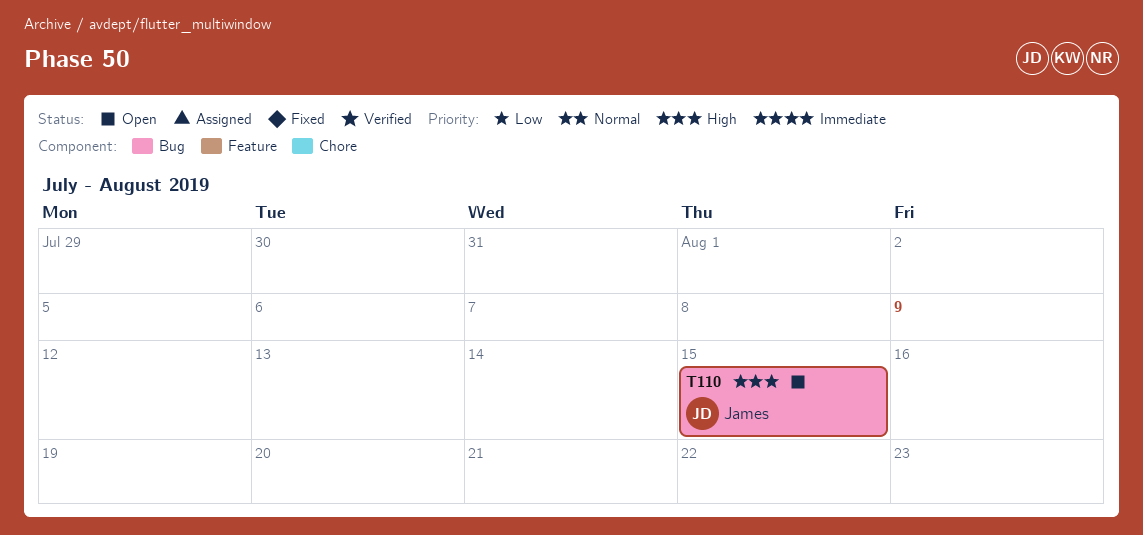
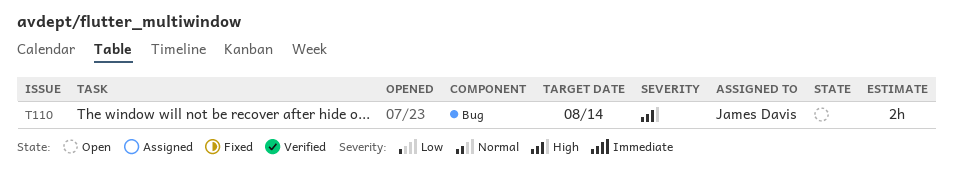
T110, due: Aug 15 -> Aug 14

